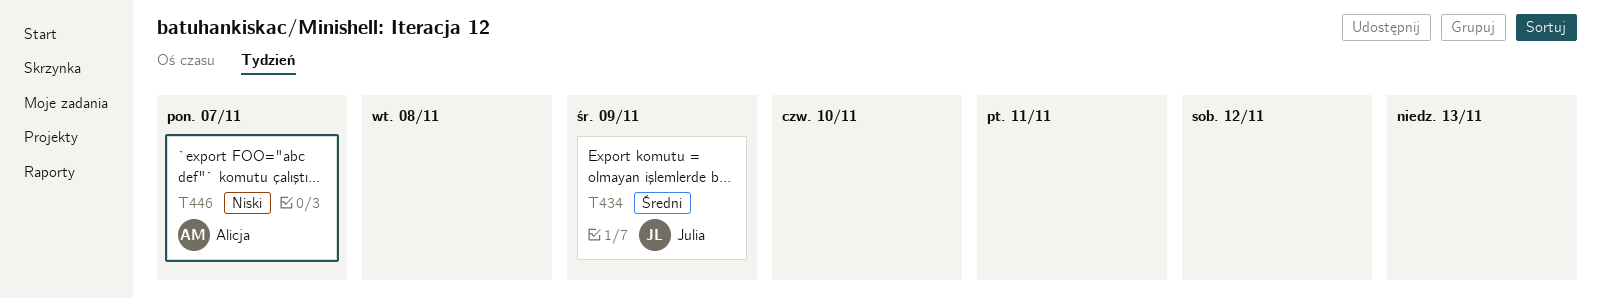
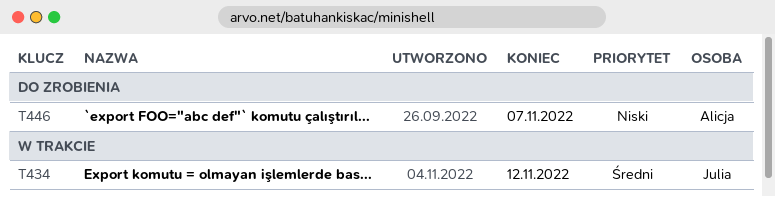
T434, due: Nov 9 -> Nov 12

